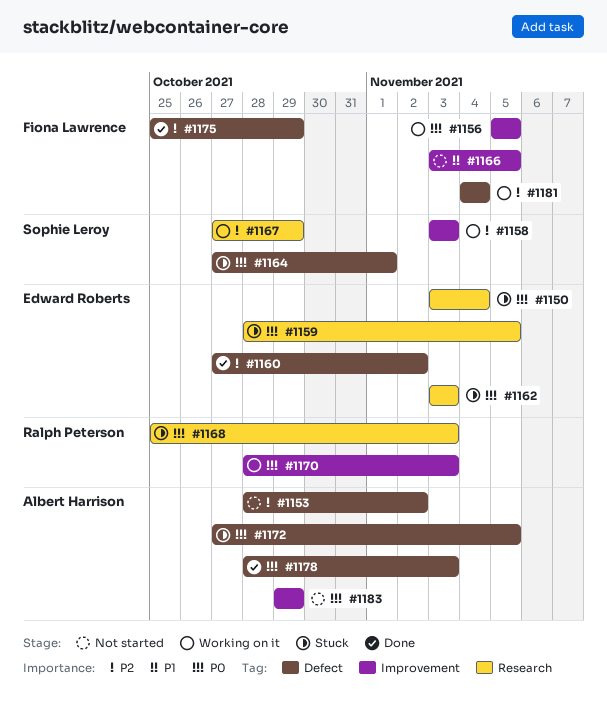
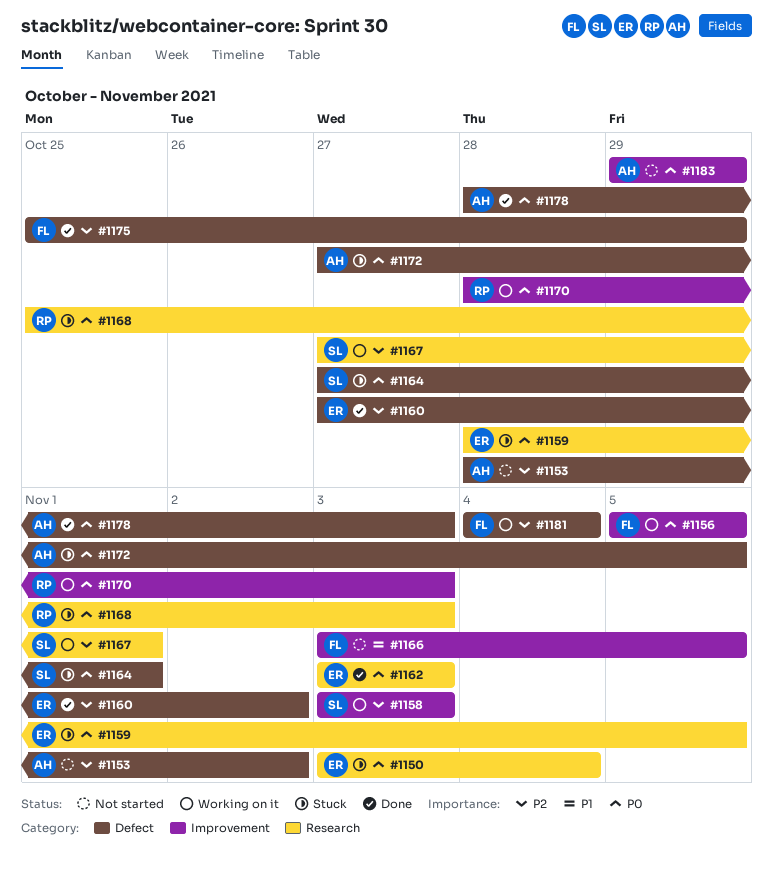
#1162, status: Stuck -> Done
#1167, due: Oct 29 -> Nov 1

